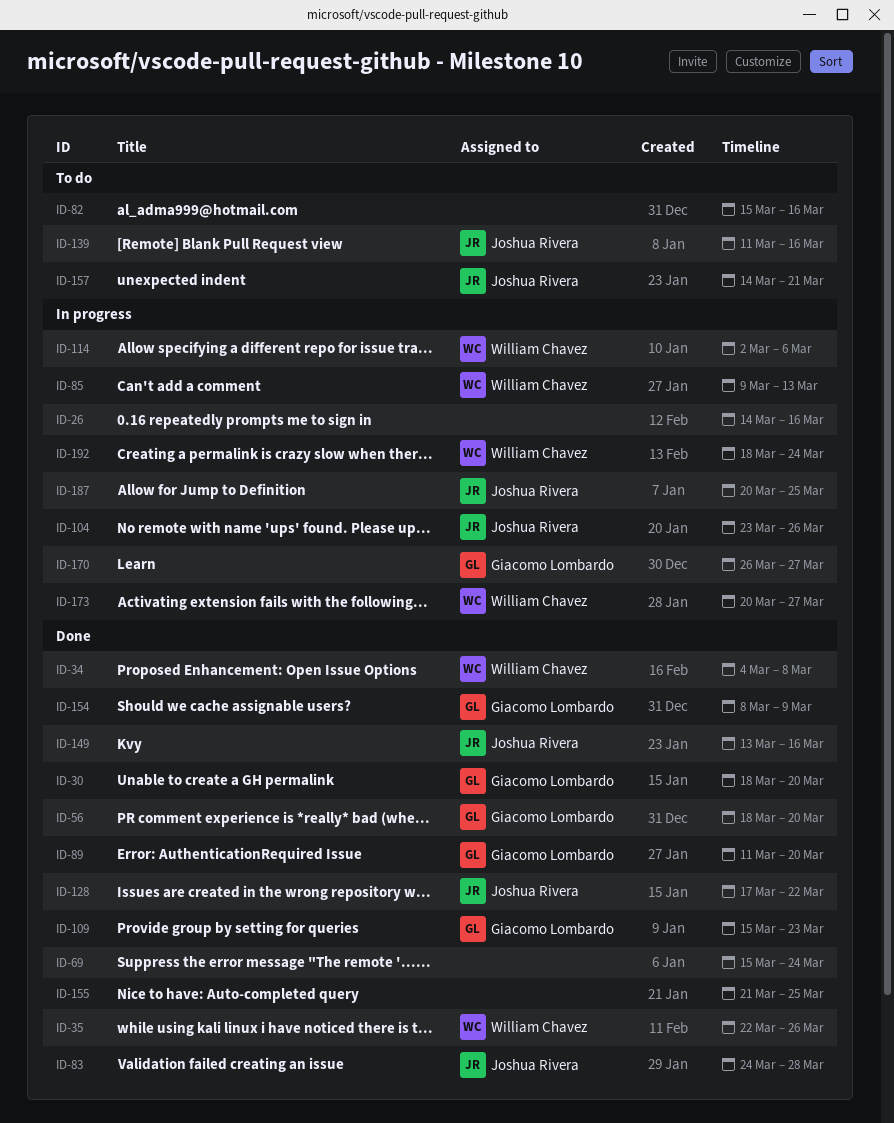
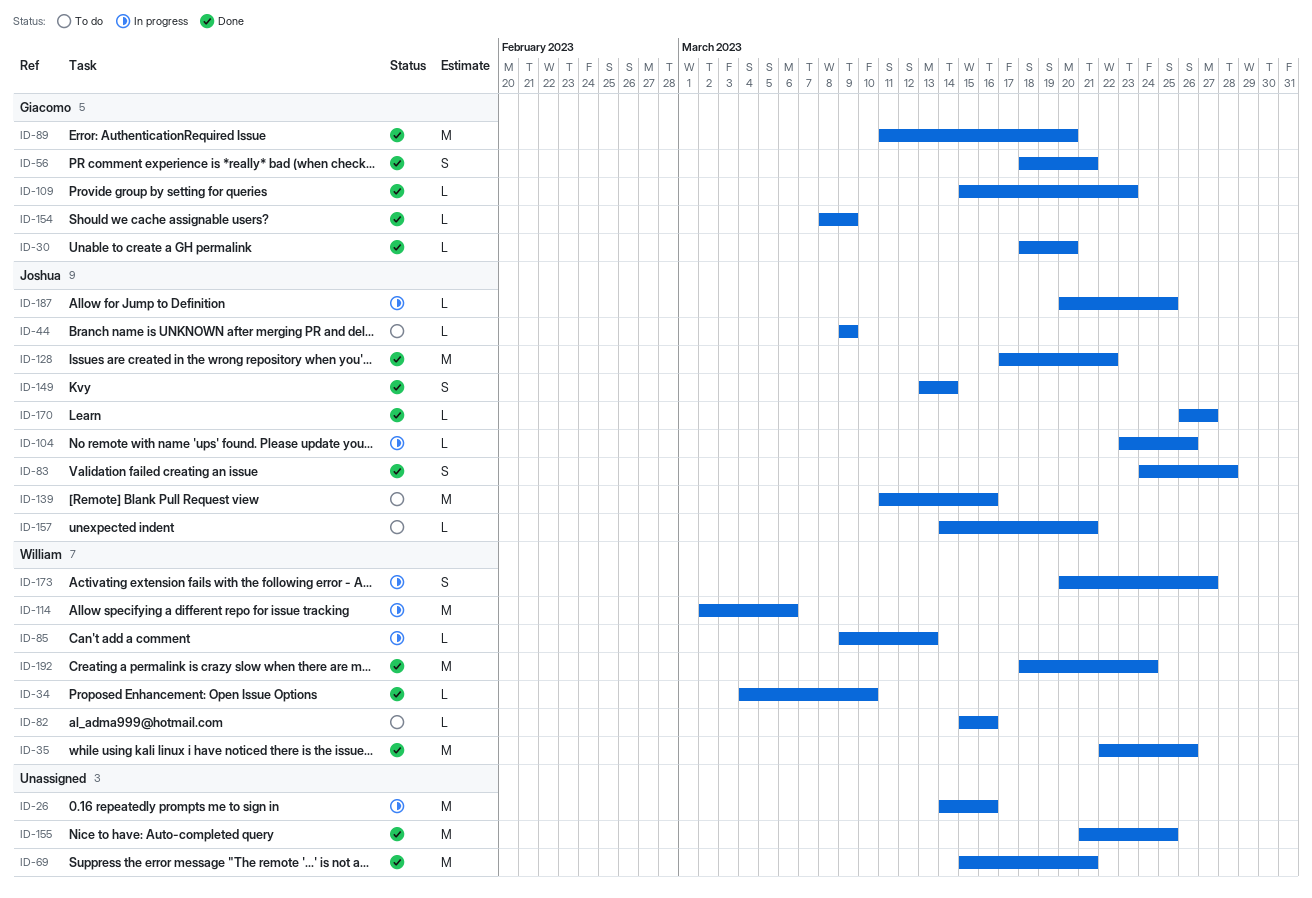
ID-34, due: Mar 8 -> Mar 10
ID-44: none -> present
ID-56, due: Mar 20 -> Mar 21
ID-69, due: Mar 24 -> Mar 21
ID-82, owner: none -> William Chavez
ID-149, due: Mar 16 -> Mar 14
ID-170, status: In progress -> Done
ID-170, owner: Giacomo Lombardo -> Joshua Rivera
ID-192, status: In progress -> Done

